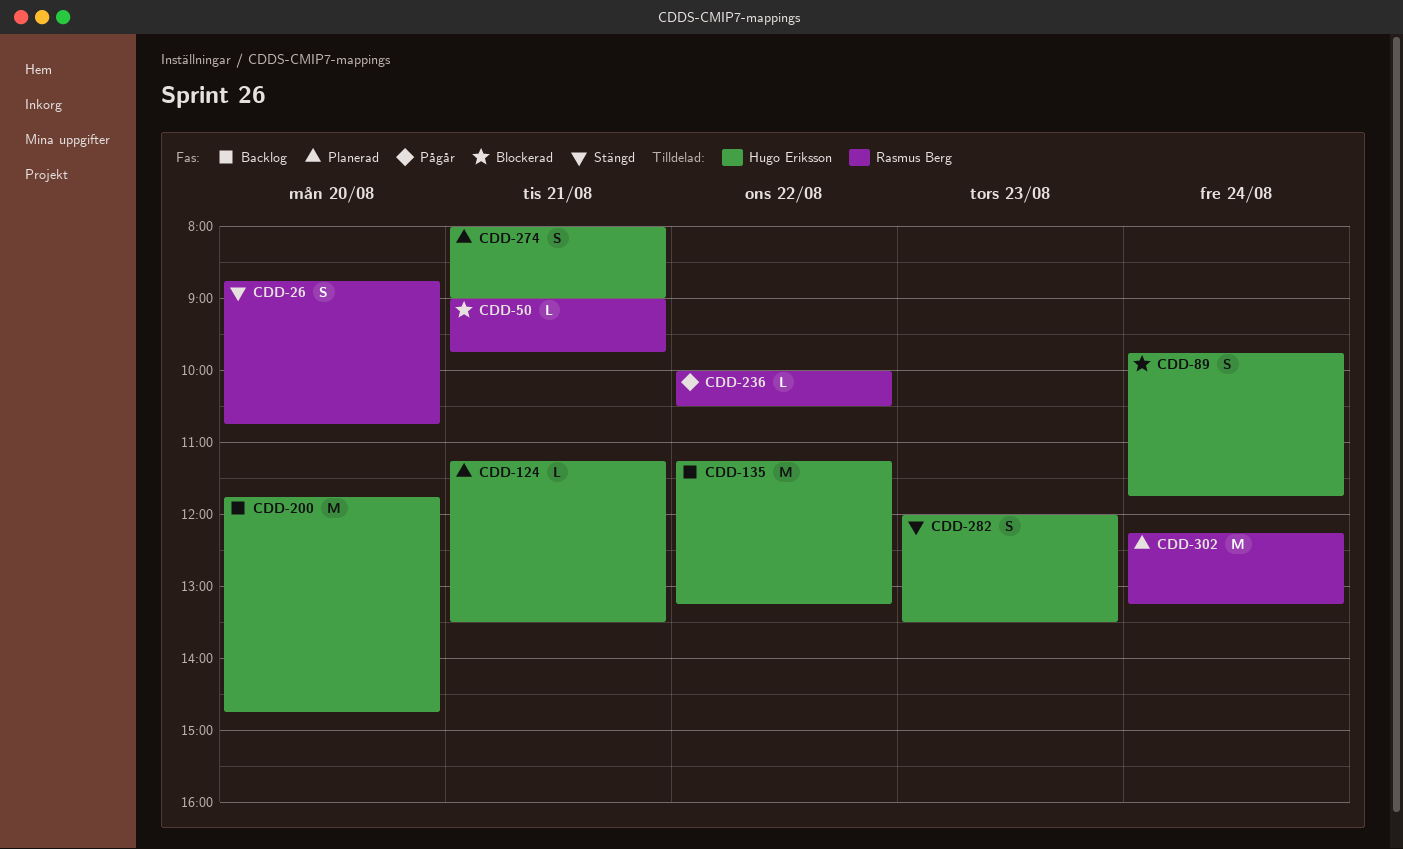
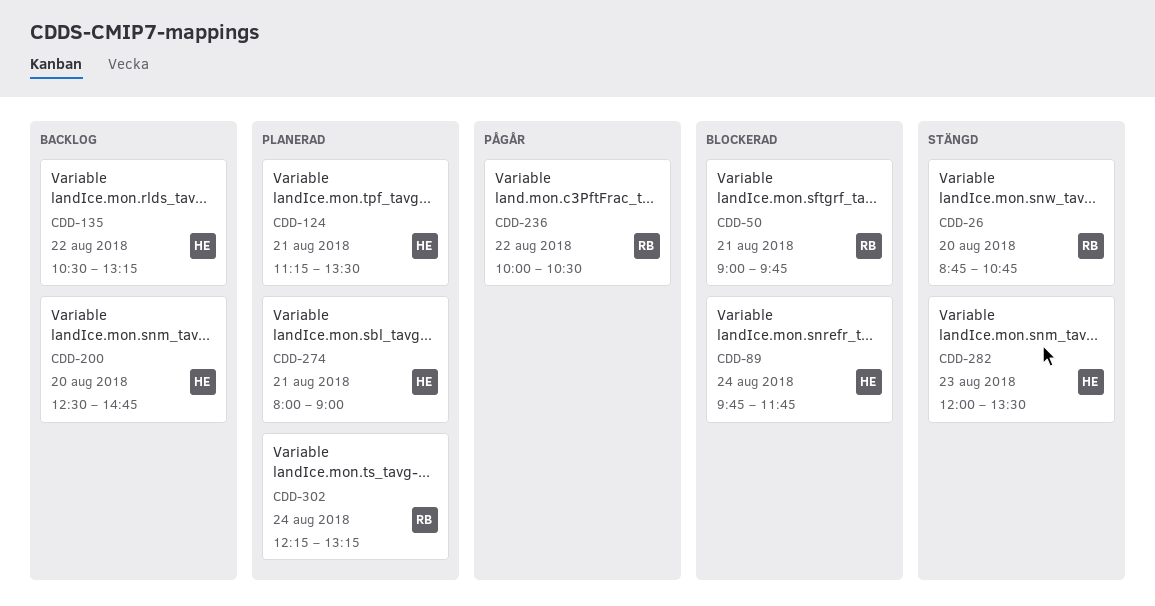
CDD-135, begins: 11:15 -> 10:30
CDD-200, begins: 11:45 -> 12:30

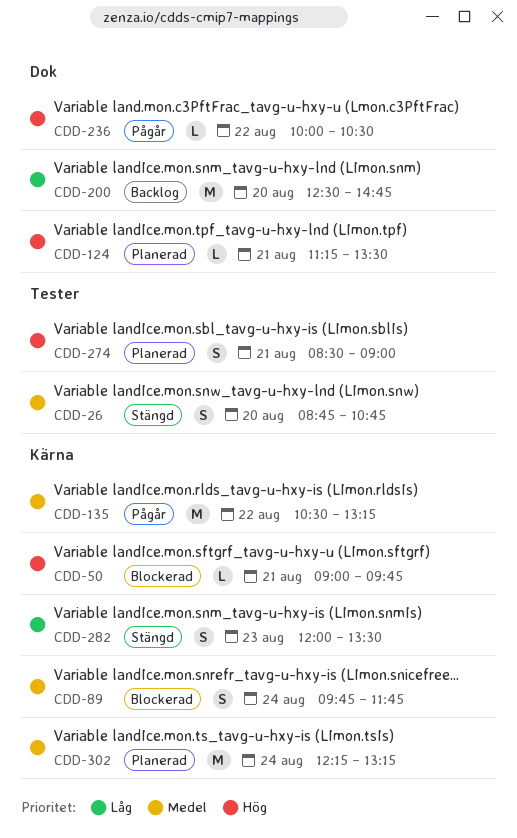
CDD-135, status: Backlog -> Pågår
CDD-274, begins: 08:00 -> 08:30

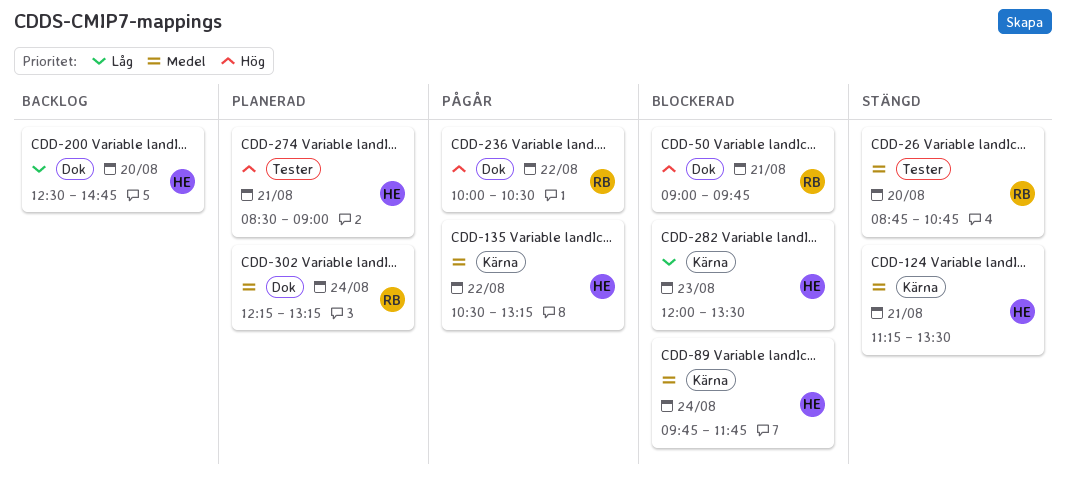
CDD-50, label: Kärna -> Dok
CDD-124, status: Planerad -> Stängd
CDD-124, priority: Hög -> Medel
CDD-124, label: Dok -> Kärna
CDD-282, status: Stängd -> Blockerad
CDD-302, label: Kärna -> Dok

